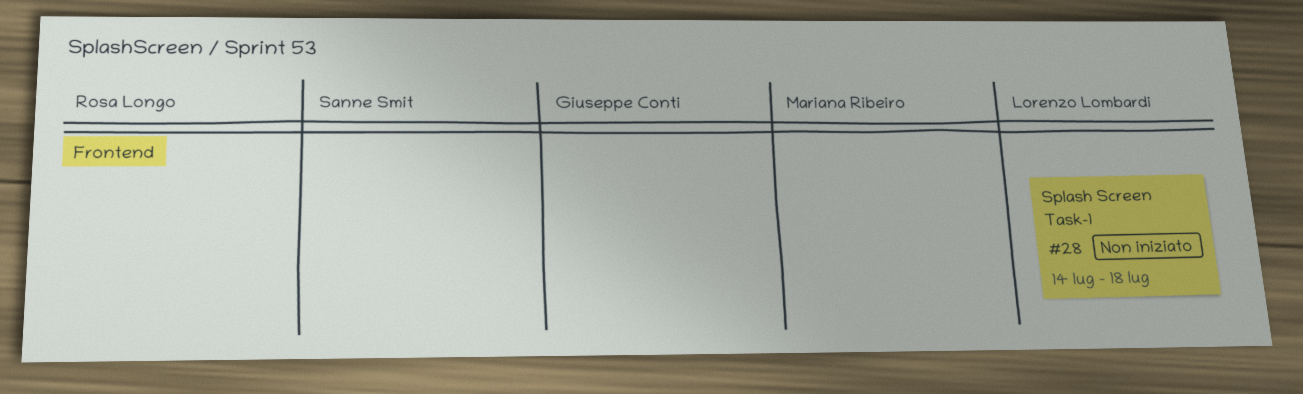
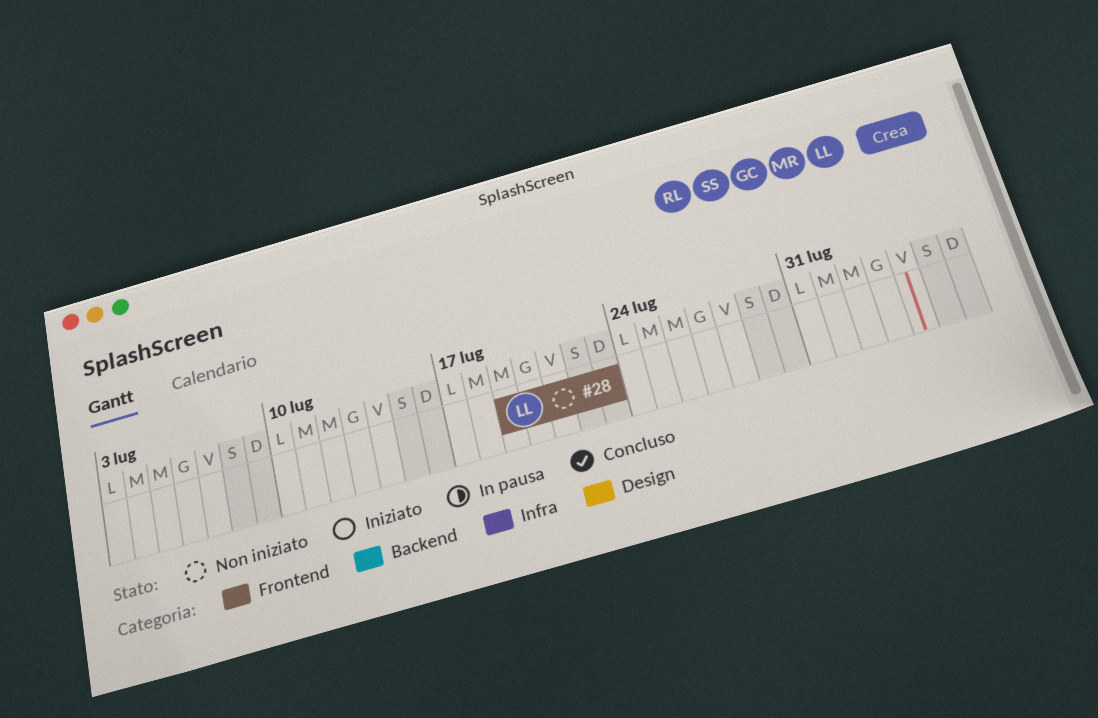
#28, start: Jul 14 -> Jul 19
#28, due: Jul 18 -> Jul 23

